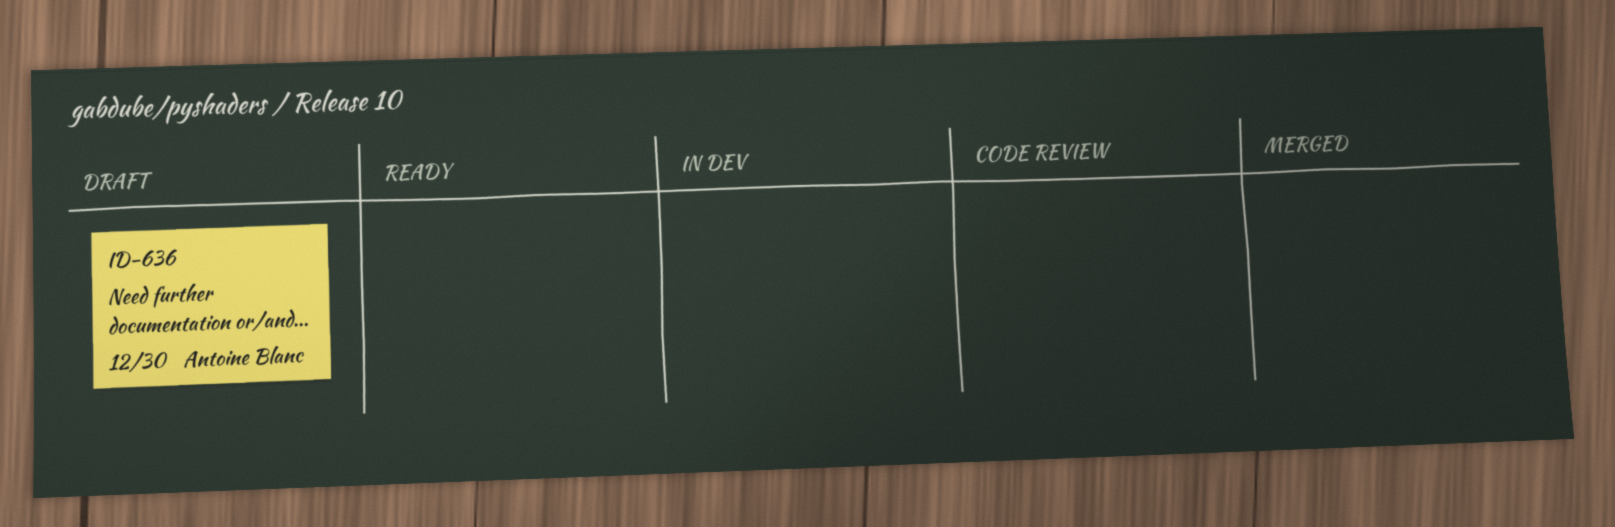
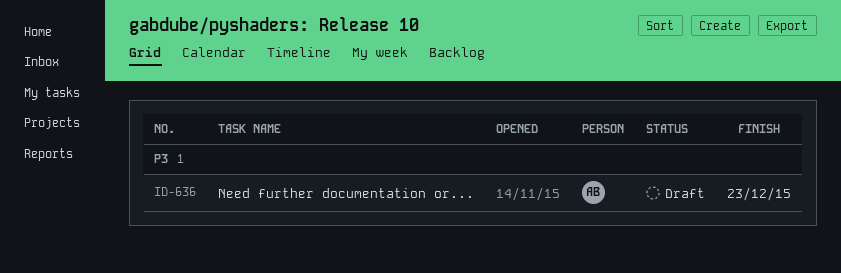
ID-636, due: Dec 30 -> Dec 23

